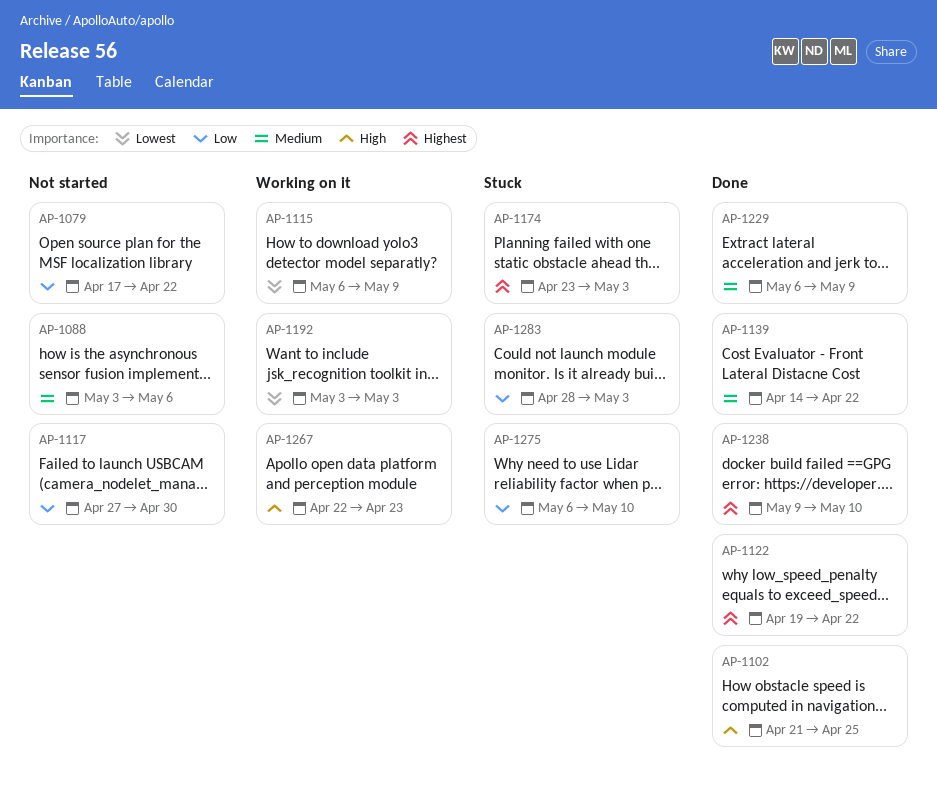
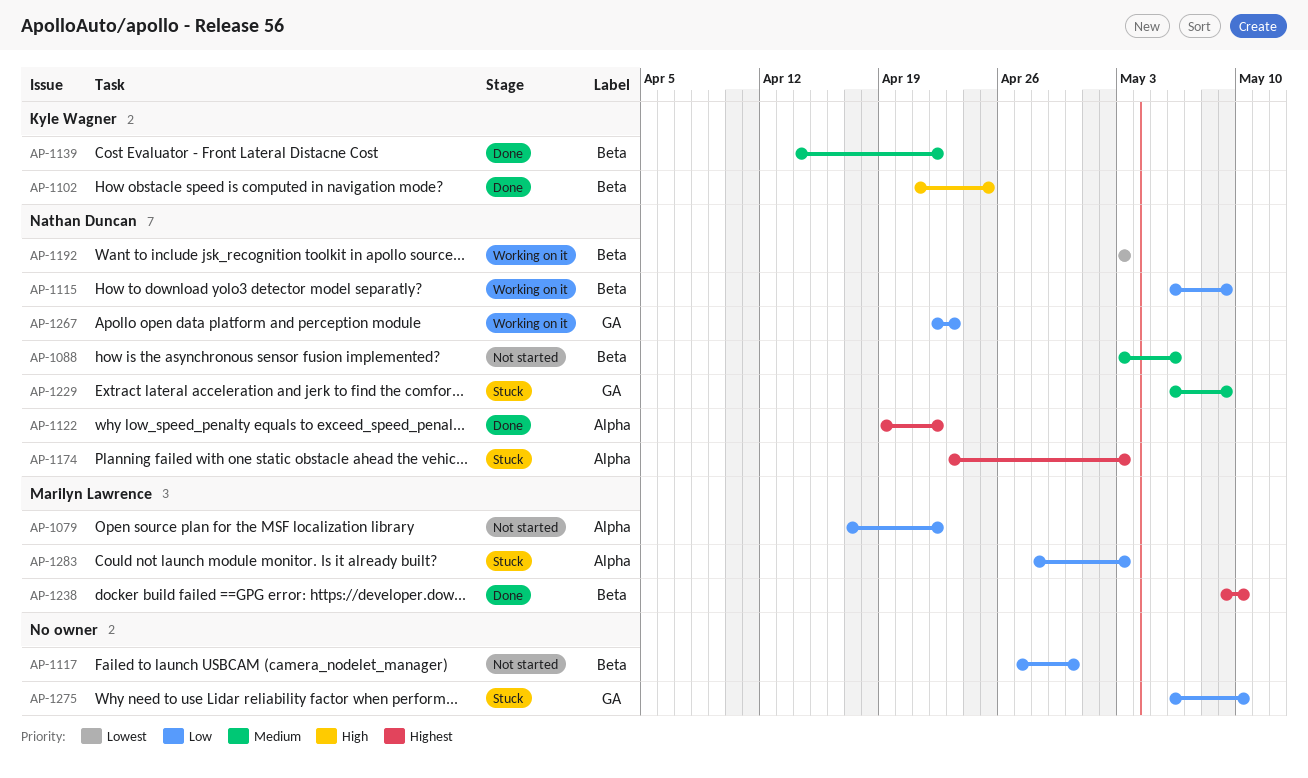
AP-1115, priority: Lowest -> Low
AP-1229, status: Done -> Stuck
AP-1267, priority: High -> Low

